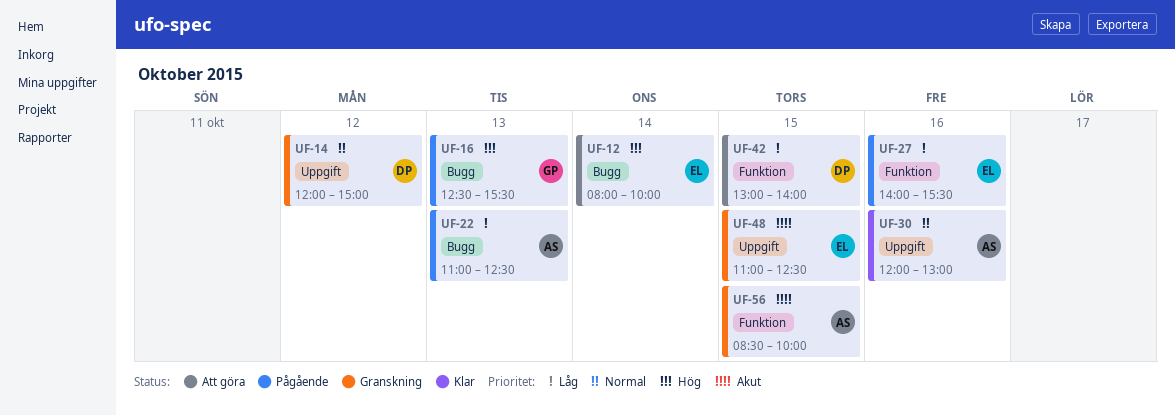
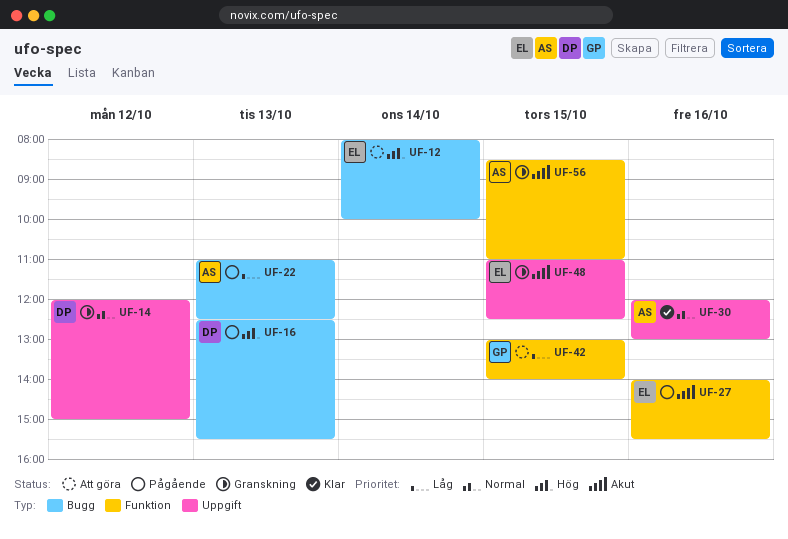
UF-16, owner: GP -> DP
UF-27, priority: Låg -> Akut
UF-42, owner: DP -> GP
UF-56, ends: 10:00 -> 11:00

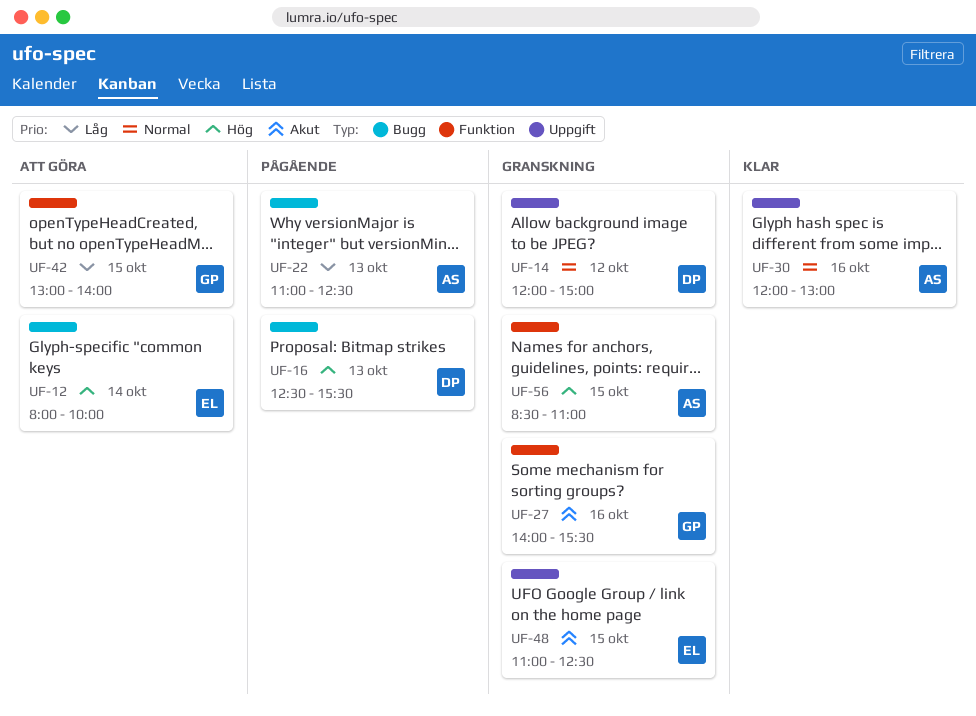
UF-27, status: Pågående -> Granskning
UF-27, owner: EL -> GP
UF-56, priority: Akut -> Hög

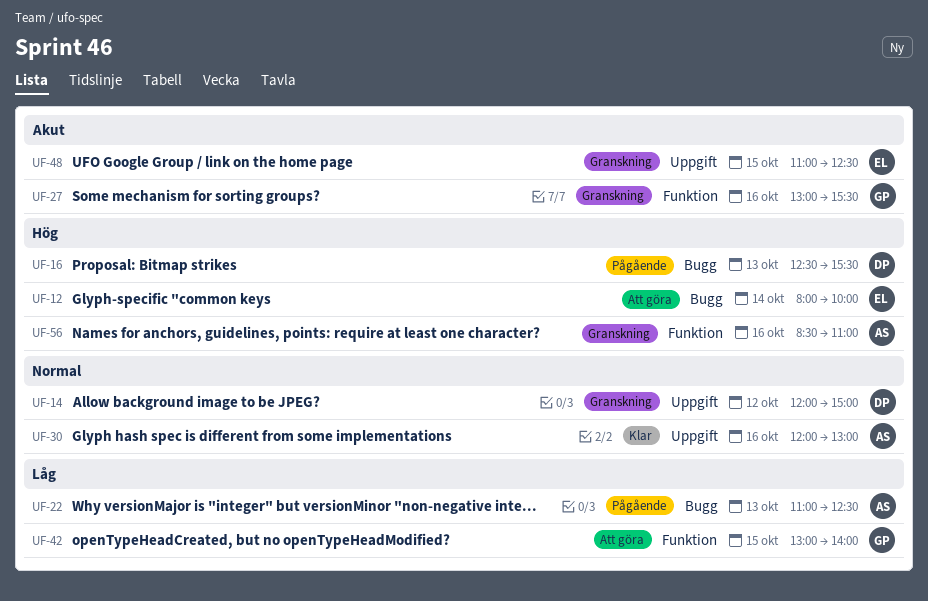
UF-27, begins: 14:00 -> 13:00
UF-56, day: Oct 15 -> Oct 16

